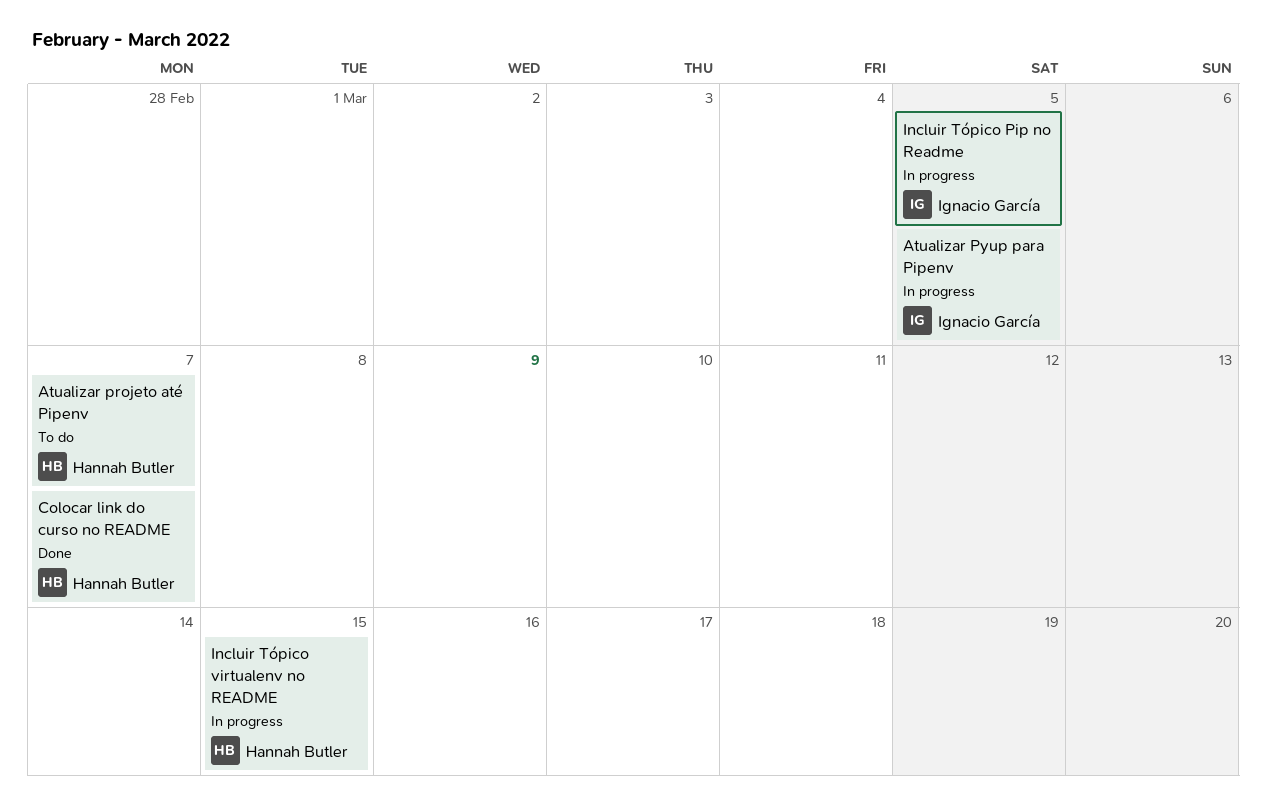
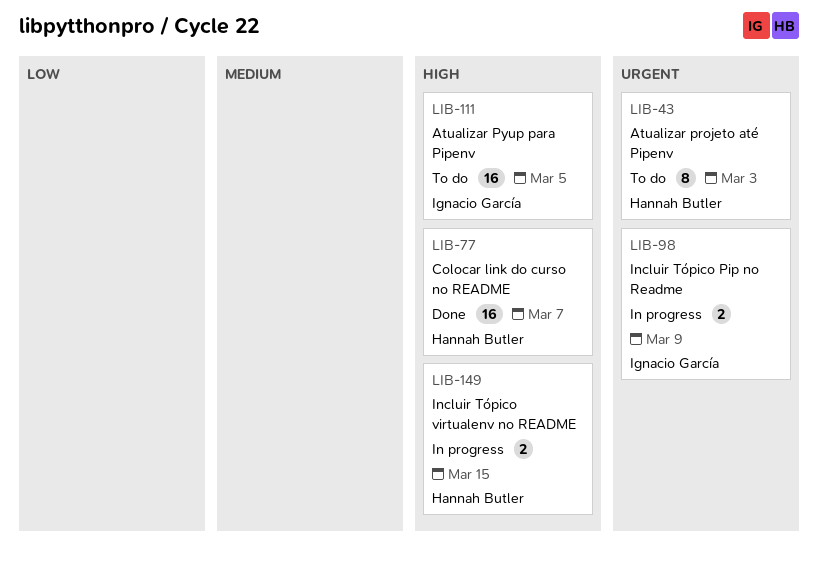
Atualizar projeto até Pipenv, due: Mar 7 -> Mar 3
Atualizar Pyup para Pipenv, status: In progress -> To do
Incluir Tópico Pip no Readme, due: Mar 5 -> Mar 9

